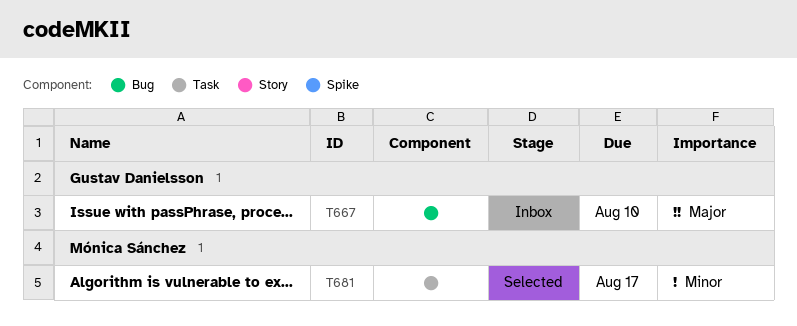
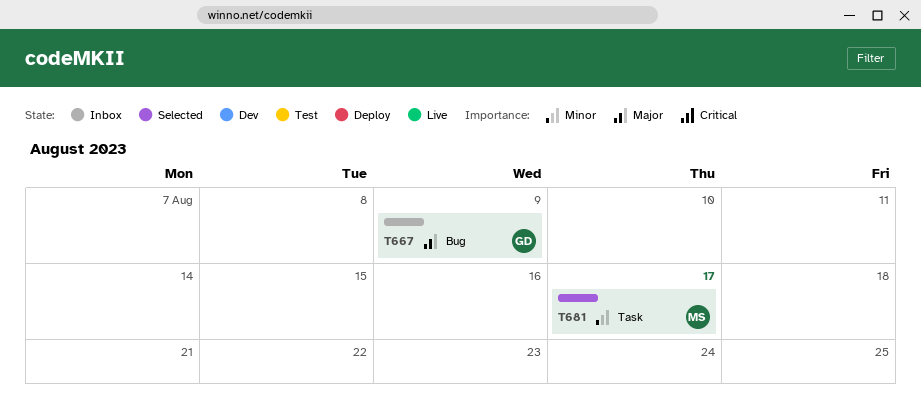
T667, due: Aug 10 -> Aug 9

